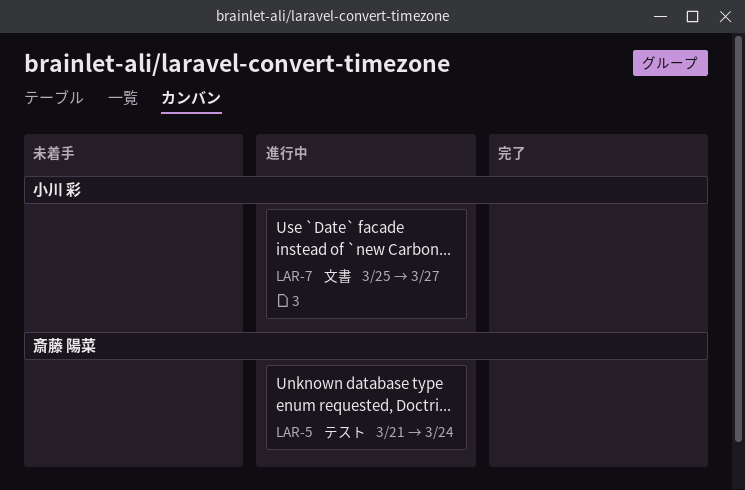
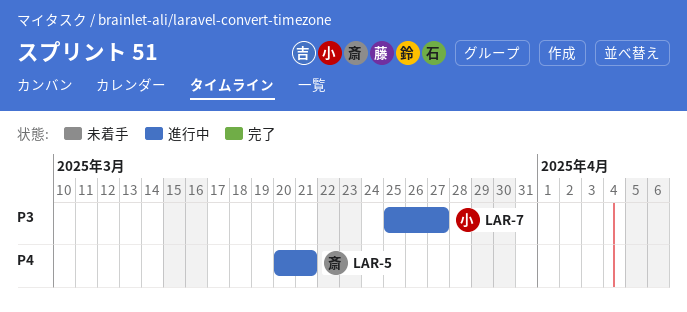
LAR-5, start: Mar 21 -> Mar 20
LAR-5, due: Mar 24 -> Mar 21

